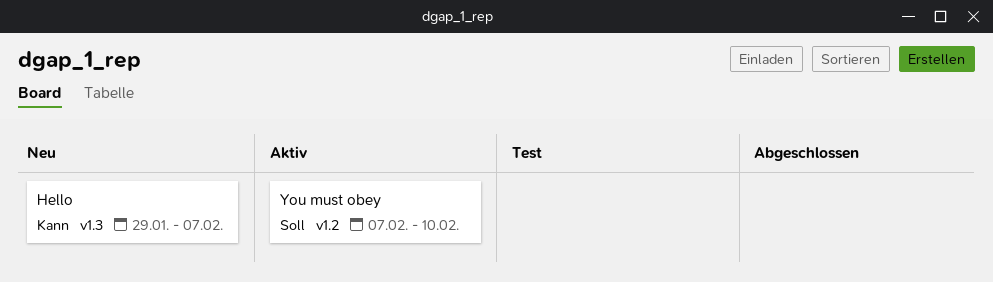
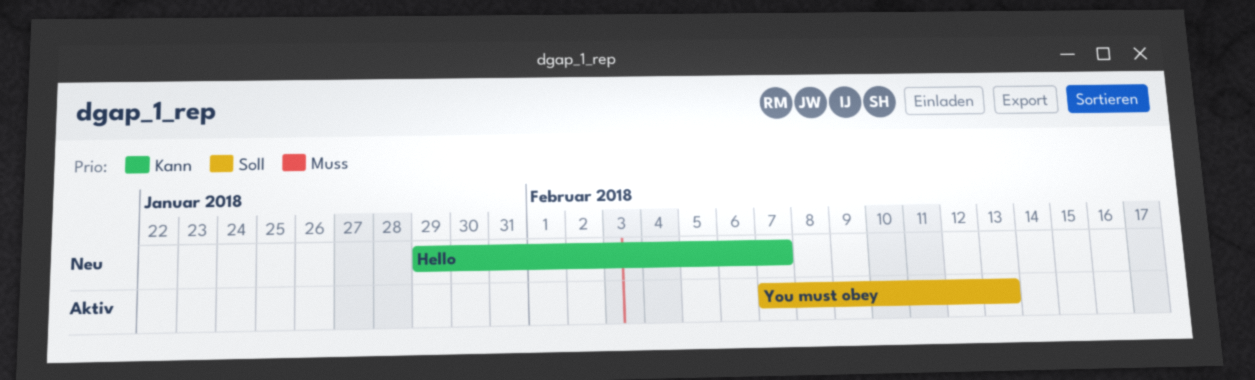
You must obey, due: Feb 10 -> Feb 13

